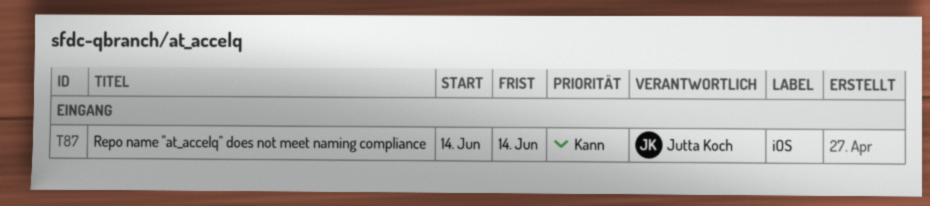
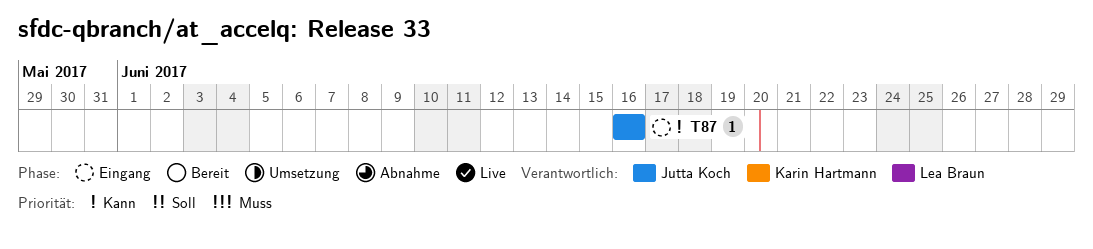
T87, start: Jun 14 -> Jun 16
T87, due: Jun 14 -> Jun 16

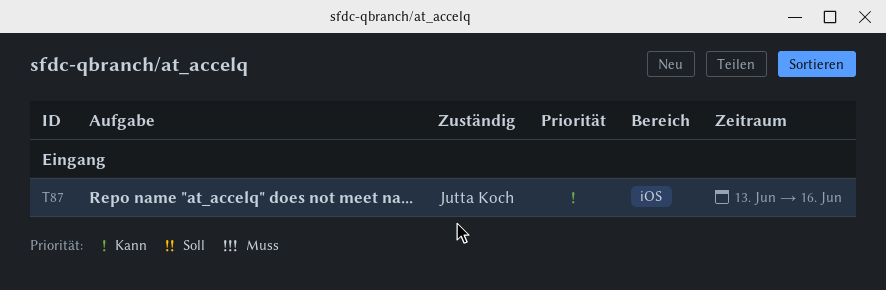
T87, start: Jun 16 -> Jun 13

